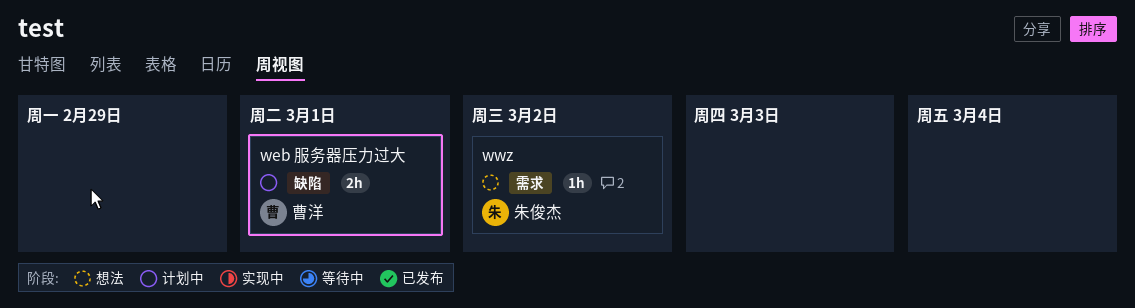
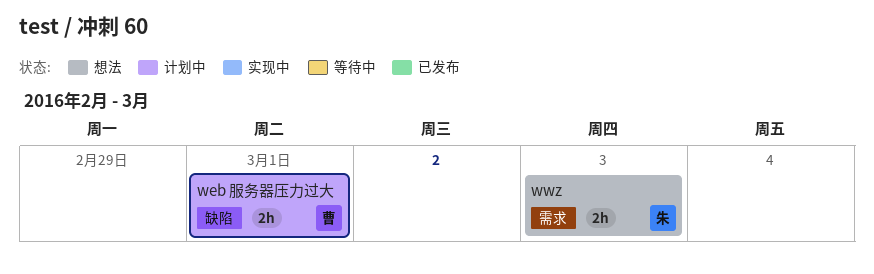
wwz, estimate: 1h -> 2h
wwz, due: Mar 2 -> Mar 3

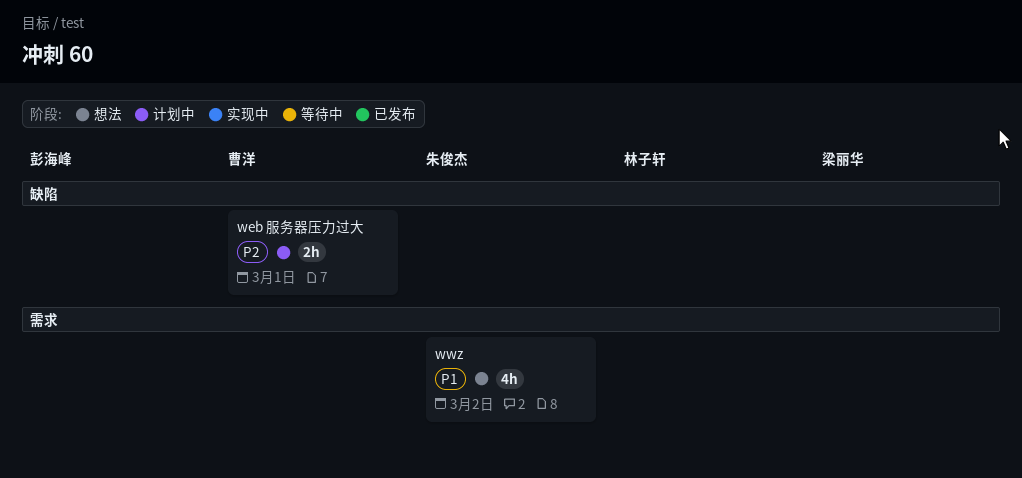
wwz, estimate: 2h -> 4h
wwz, due: Mar 3 -> Mar 2

